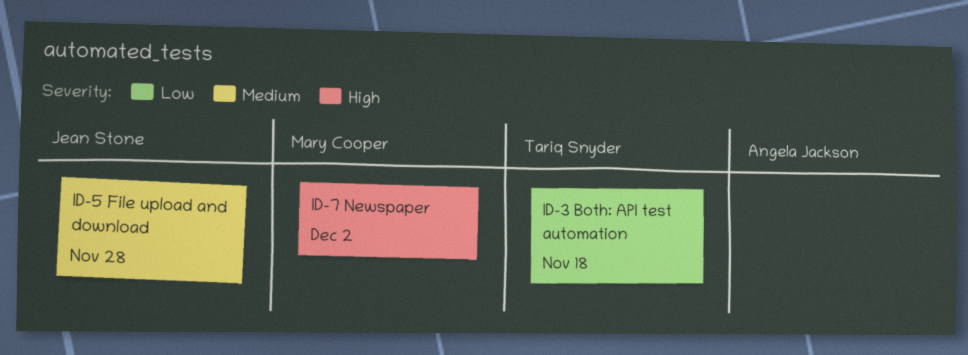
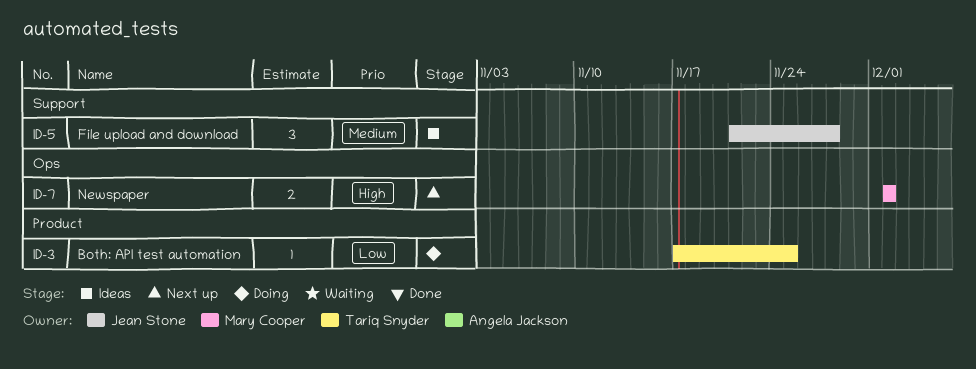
ID-3, due: Nov 18 -> Nov 25

